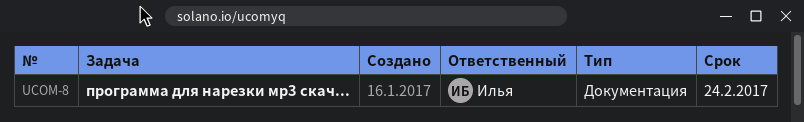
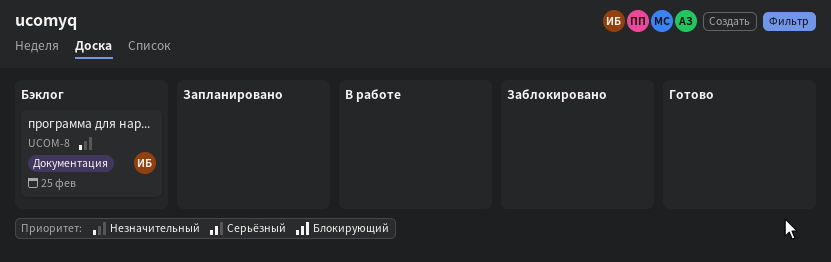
UCOM-8, due: Feb 24 -> Feb 25

